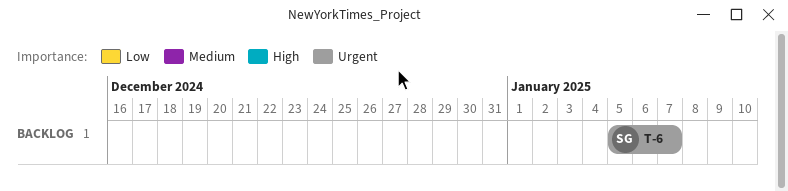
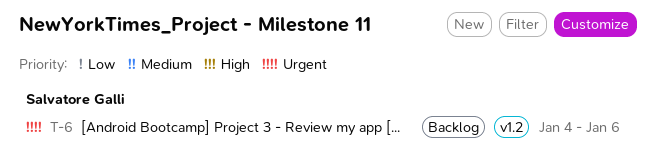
T-6, start: Jan 5 -> Jan 4
T-6, due: Jan 7 -> Jan 6

